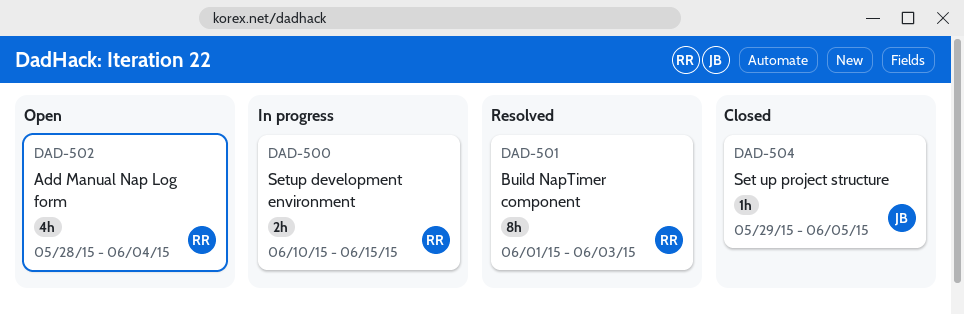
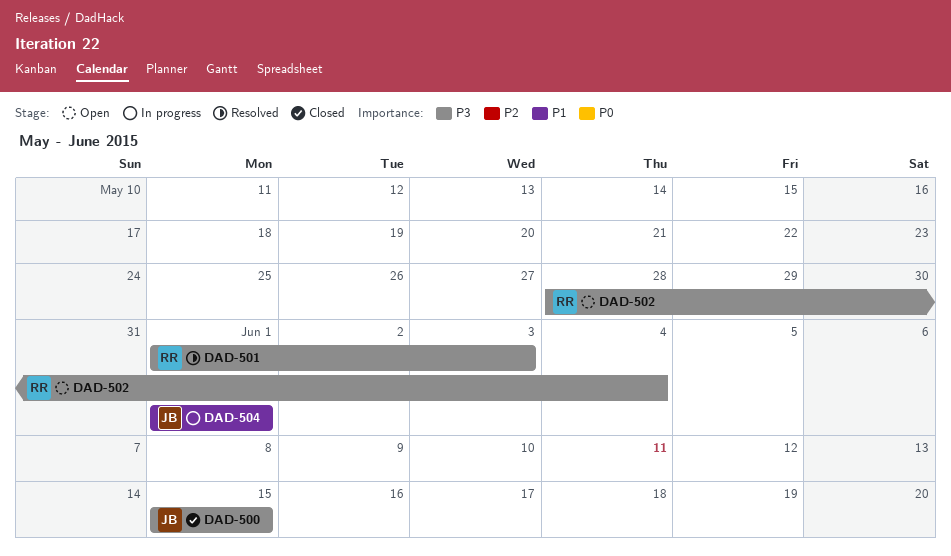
DAD-500, status: In progress -> Closed
DAD-500, owner: RR -> JB
DAD-500, start: Jun 10 -> Jun 15
DAD-504, status: Closed -> In progress
DAD-504, start: May 29 -> Jun 1
DAD-504, due: Jun 5 -> Jun 1

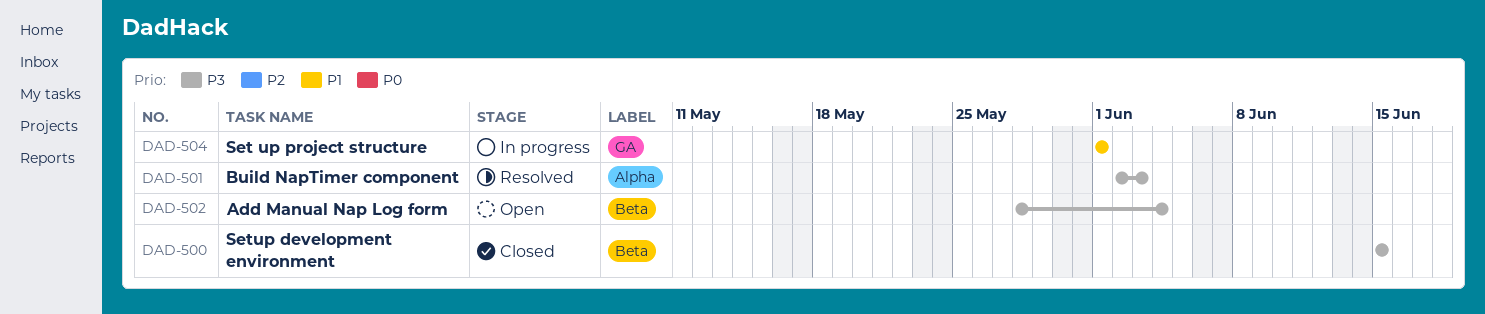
DAD-501, start: Jun 1 -> Jun 2

